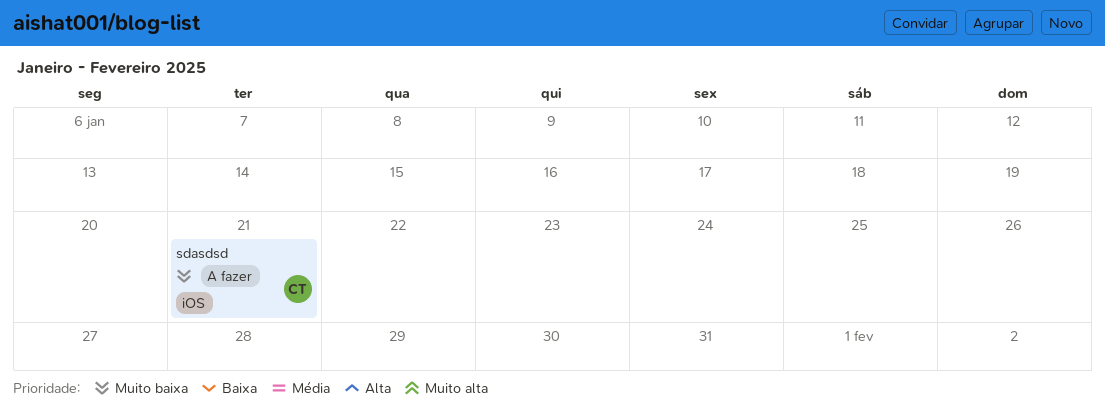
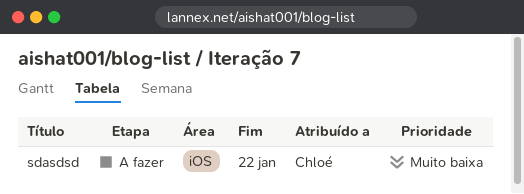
sdasdsd, due: Jan 21 -> Jan 22

